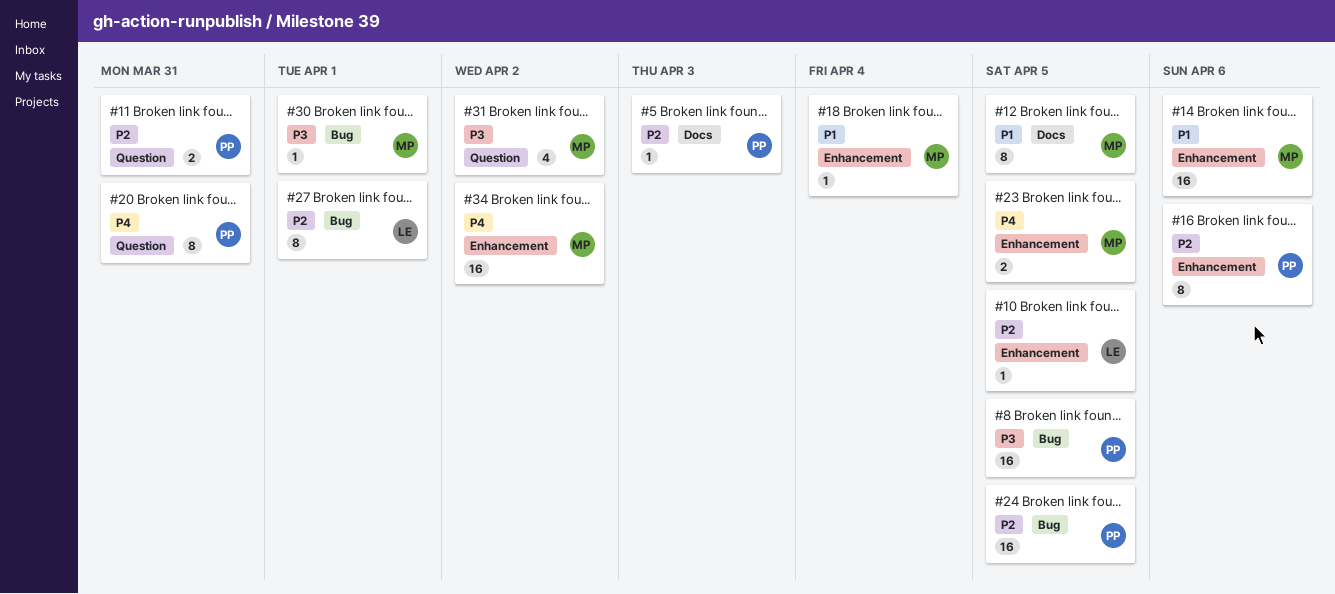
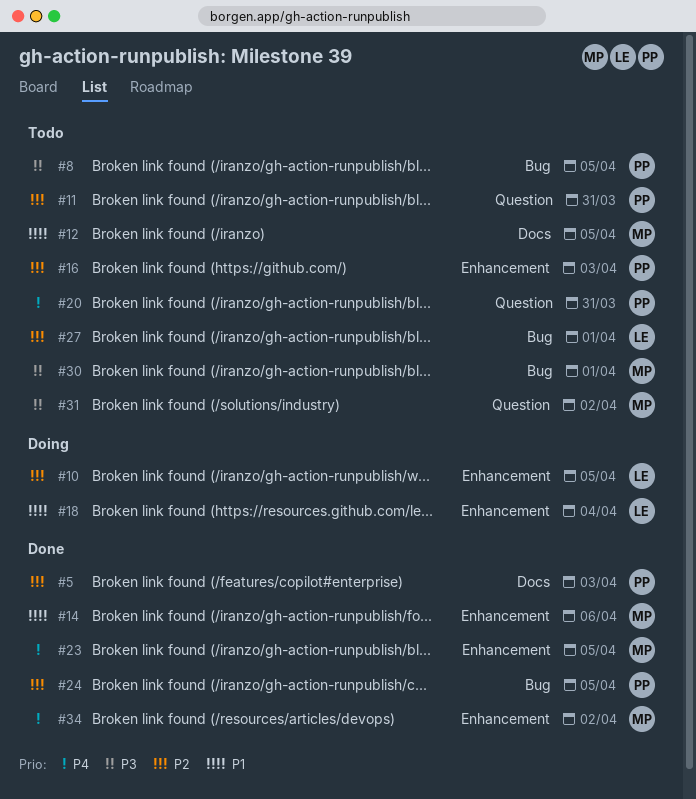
#16, due: Apr 6 -> Apr 3
#18, owner: MP -> LE

